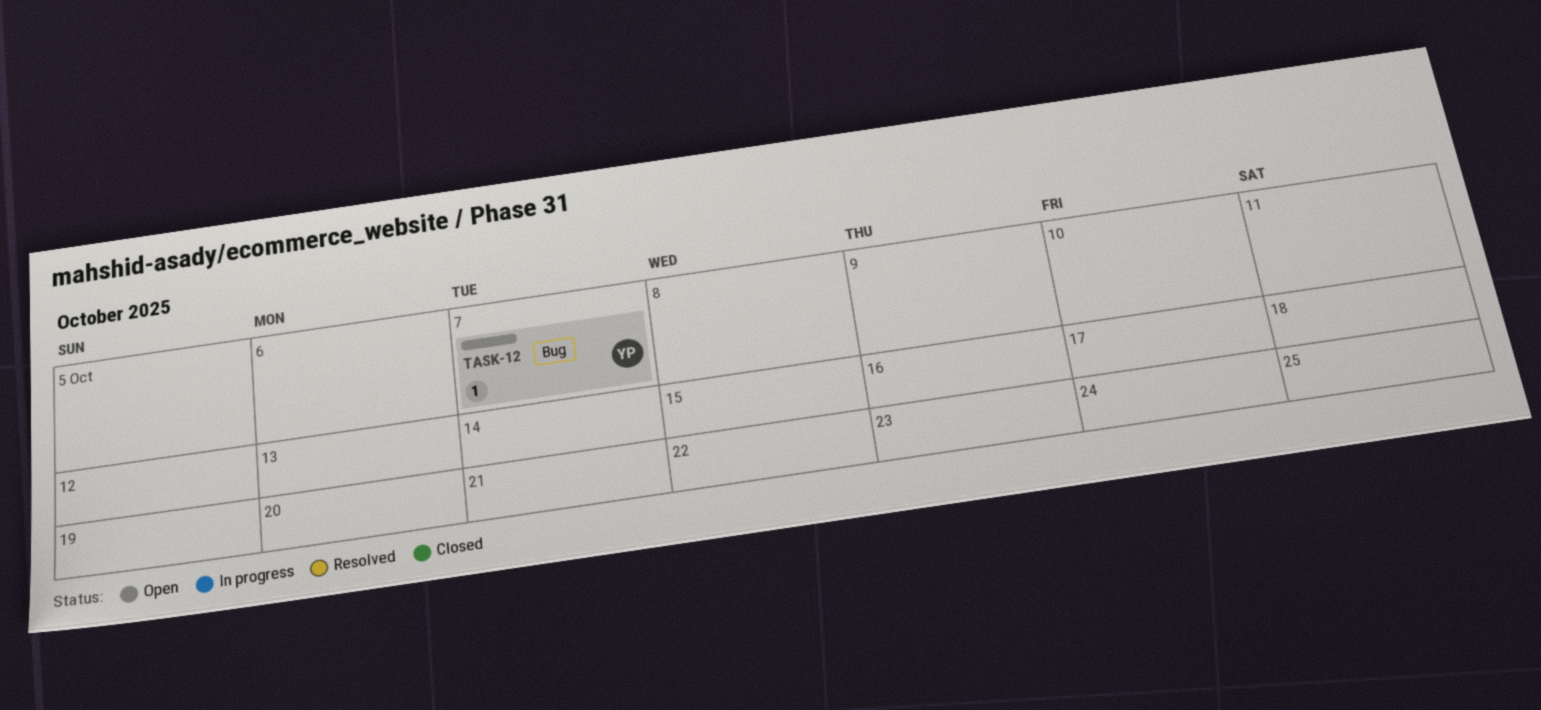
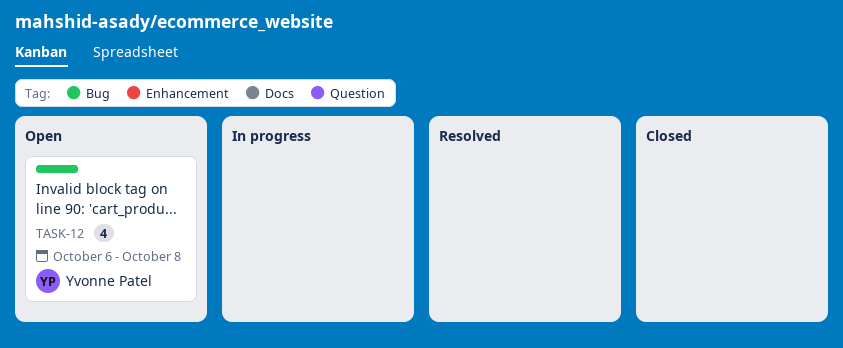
TASK-12, estimate: 1 -> 4
TASK-12, due: Oct 7 -> Oct 8

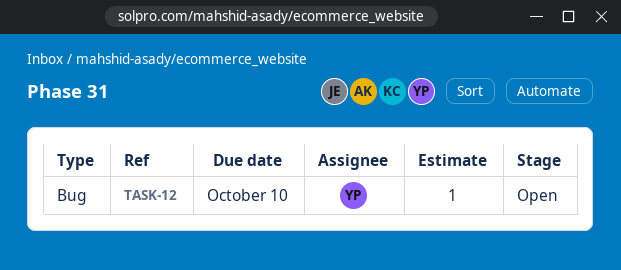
TASK-12, estimate: 4 -> 1
TASK-12, due: Oct 8 -> Oct 10

